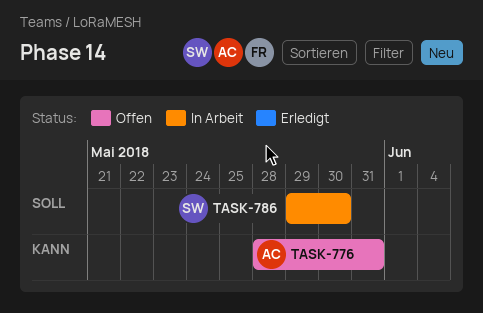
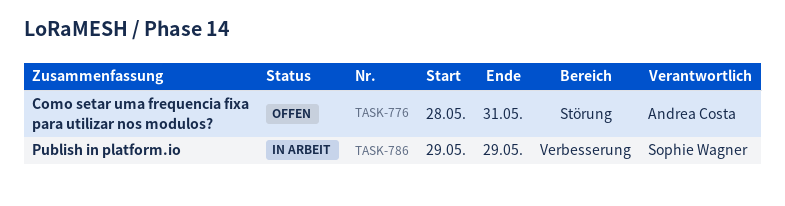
TASK-786, due: May 30 -> May 29

